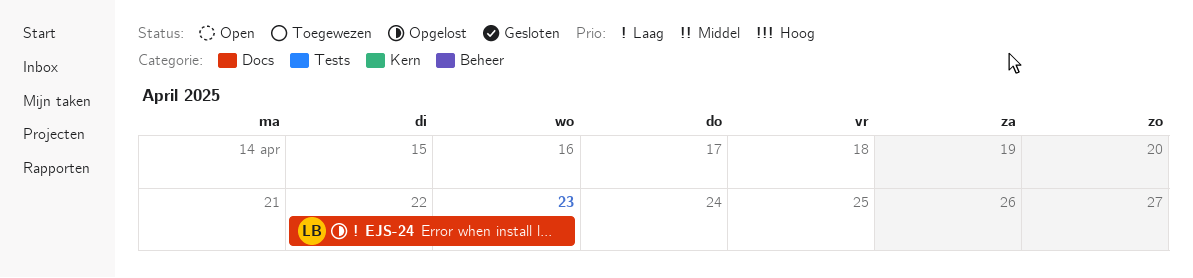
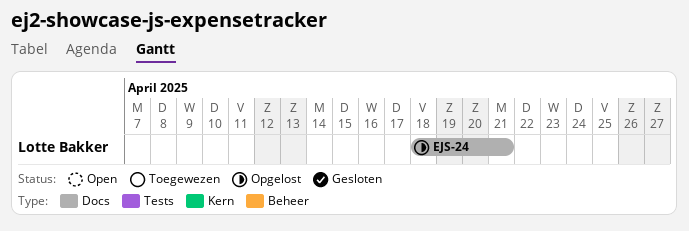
EJS-24, start: Apr 22 -> Apr 18
EJS-24, due: Apr 23 -> Apr 21

